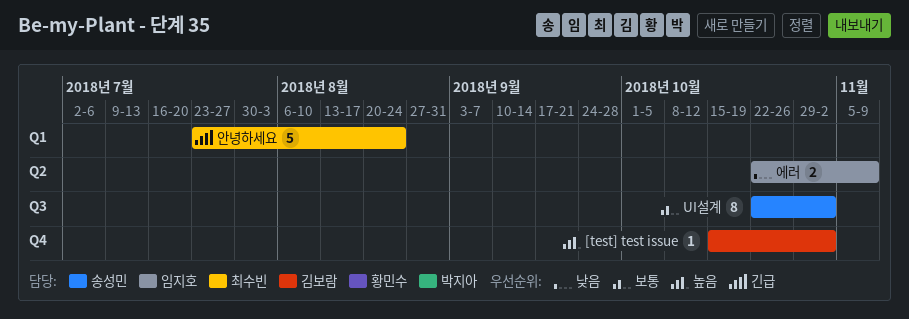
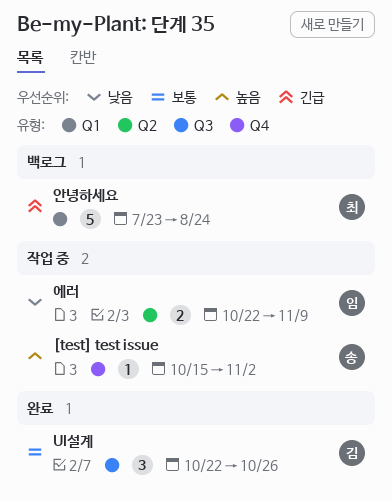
[test] test issue, owner: 김보람 -> 송성민
UI설계, owner: 송성민 -> 김보람
UI설계, estimate: 8 -> 3
UI설계, due: Nov 2 -> Oct 26

